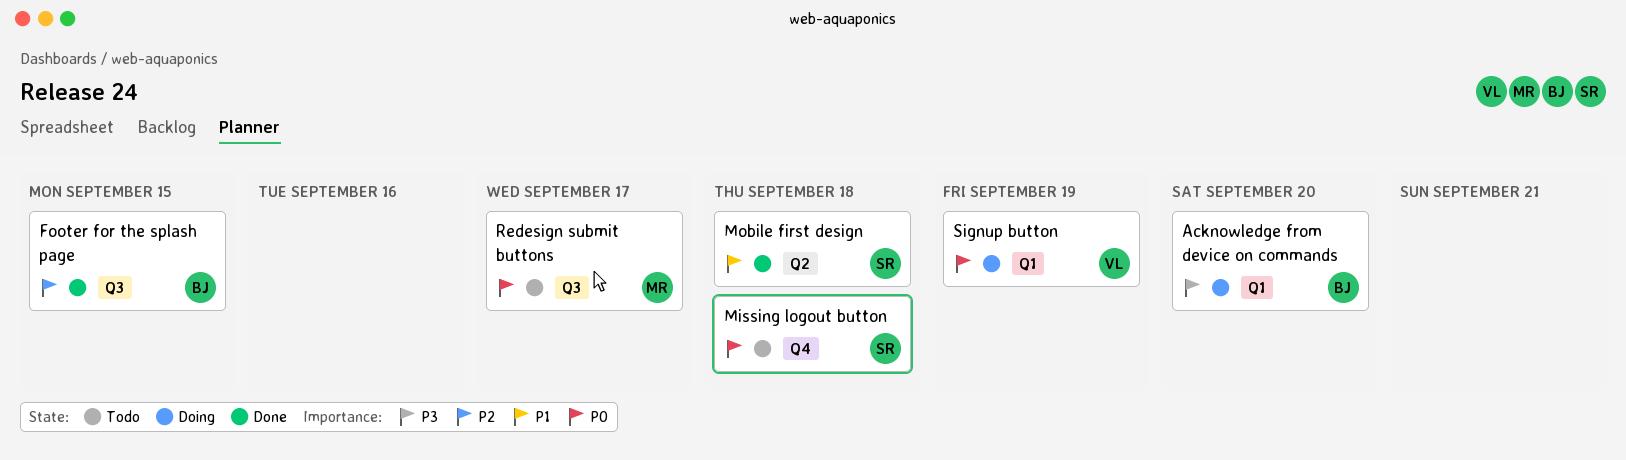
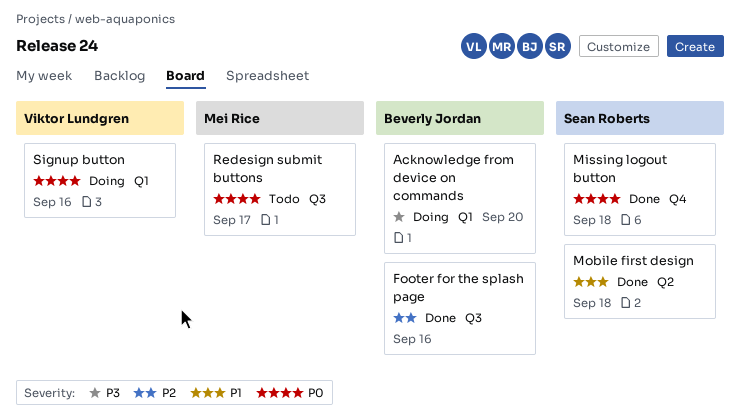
Footer for the splash page, due: Sep 15 -> Sep 16
Missing logout button, status: Todo -> Done
Signup button, due: Sep 19 -> Sep 16

